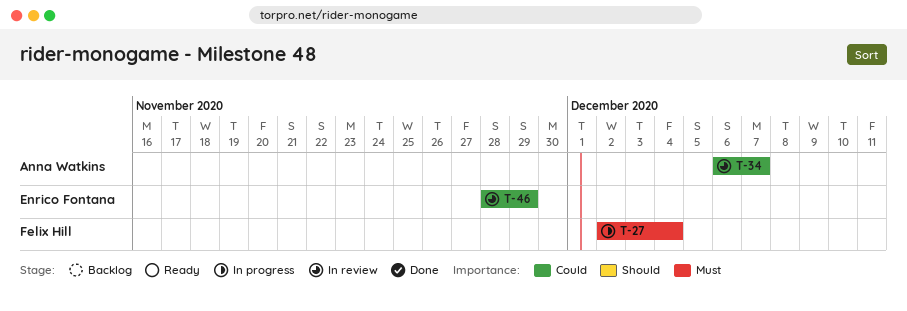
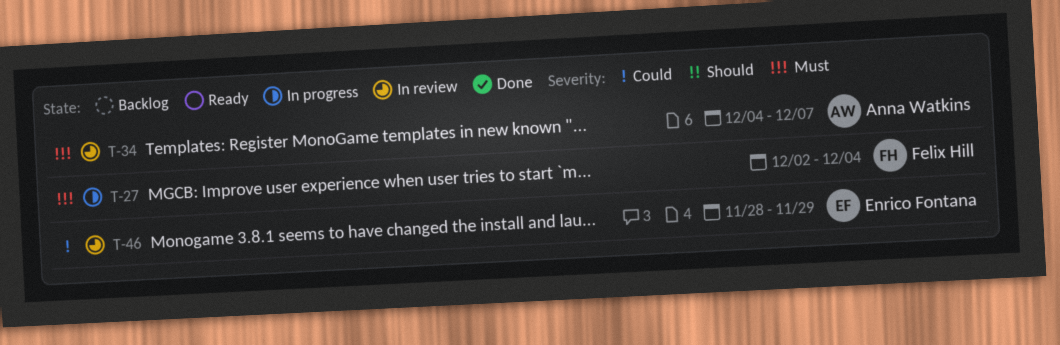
T-34, priority: Could -> Must
T-34, start: Dec 6 -> Dec 4

